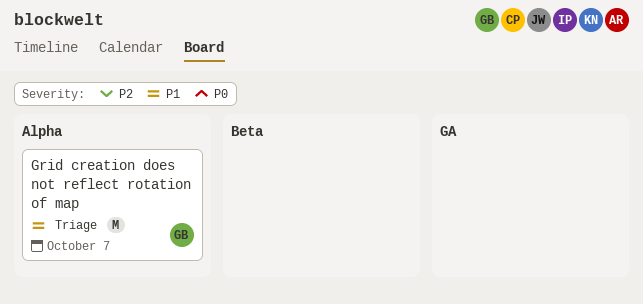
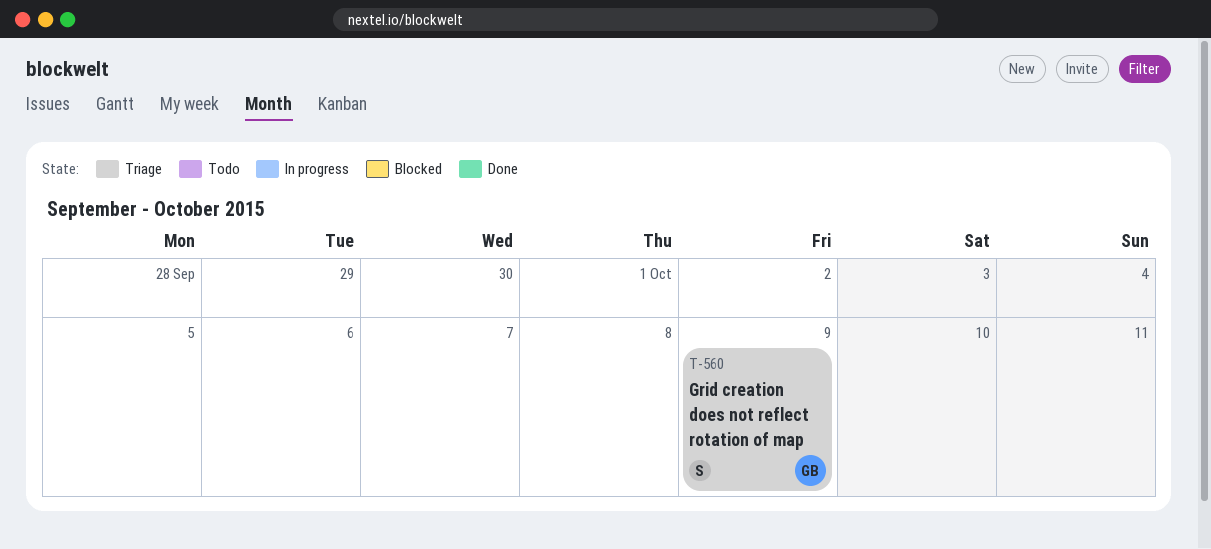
Grid creation does not reflect rotation of map, estimate: M -> S
Grid creation does not reflect rotation of map, due: Oct 7 -> Oct 9

